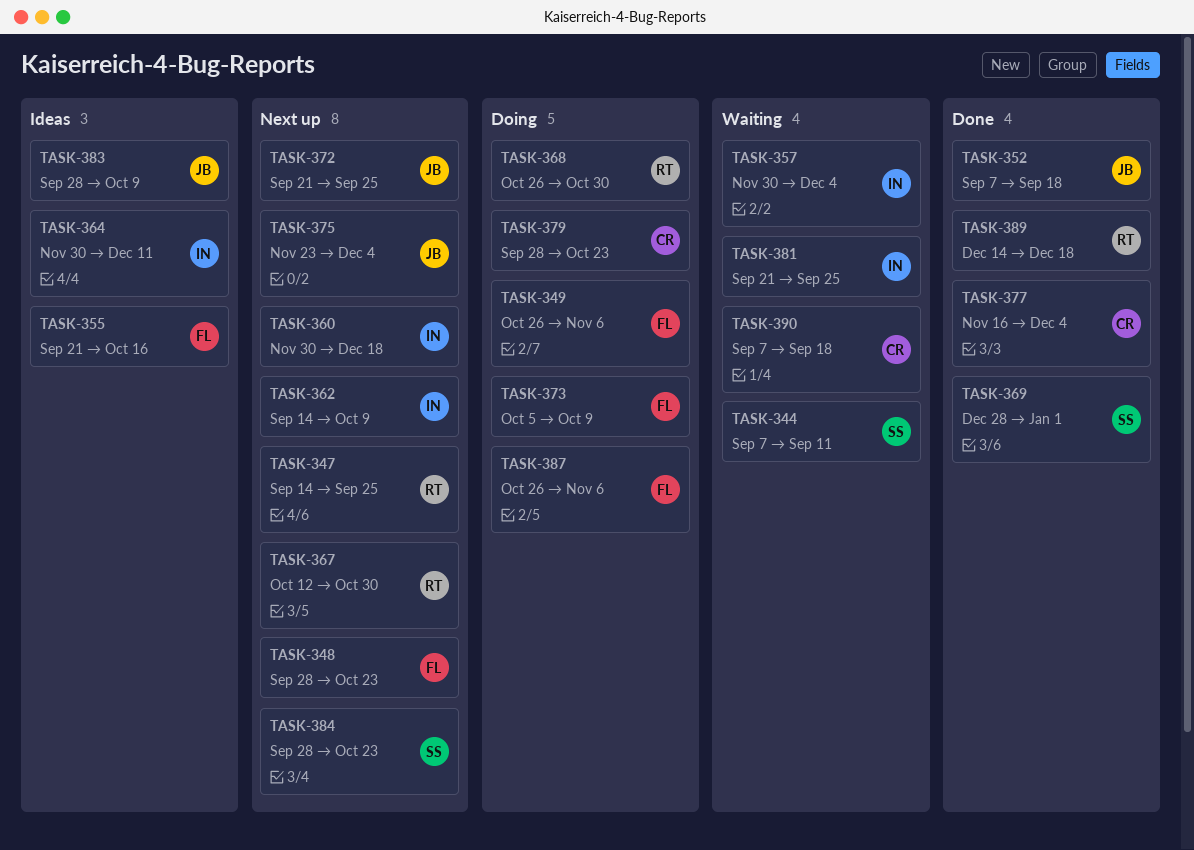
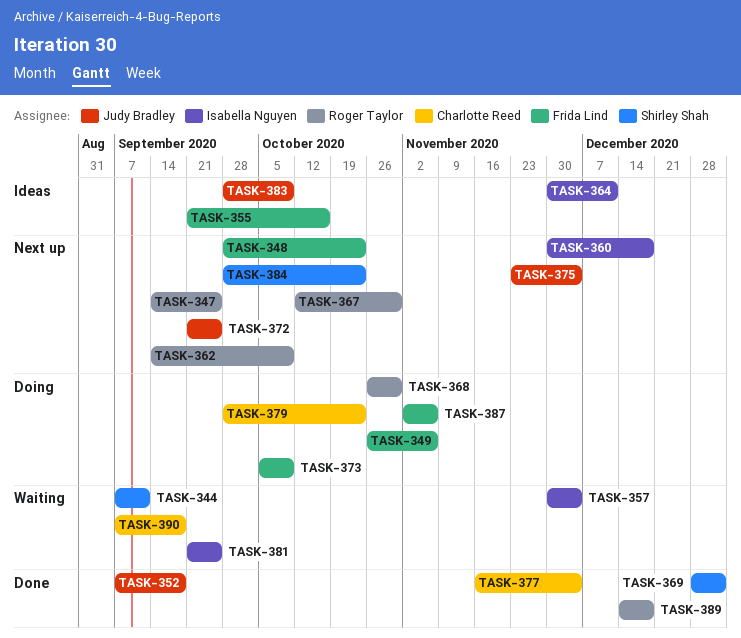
TASK-362, owner: Isabella Nguyen -> Roger Taylor
TASK-387, start: Oct 26 -> Nov 2

